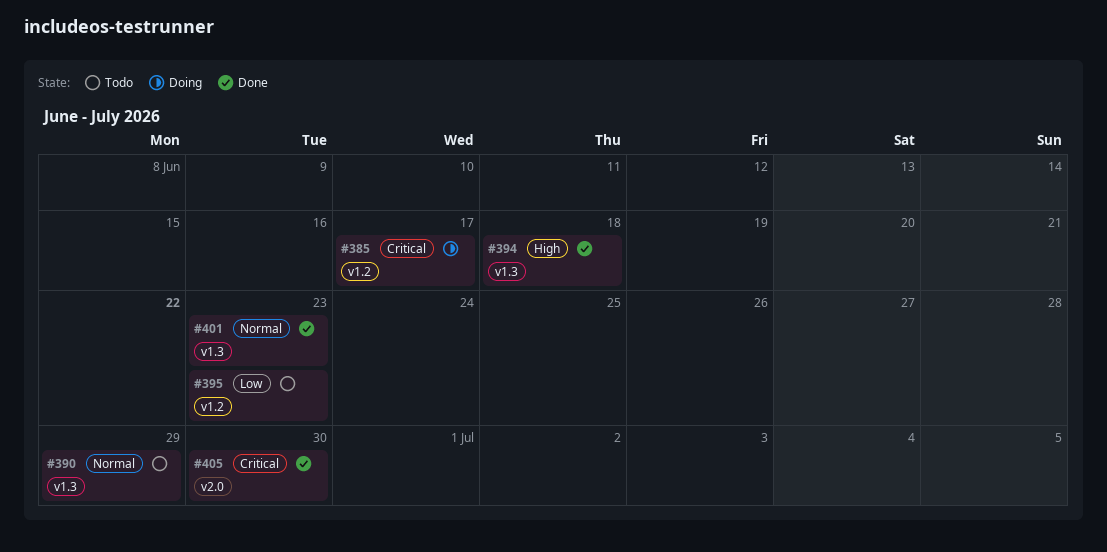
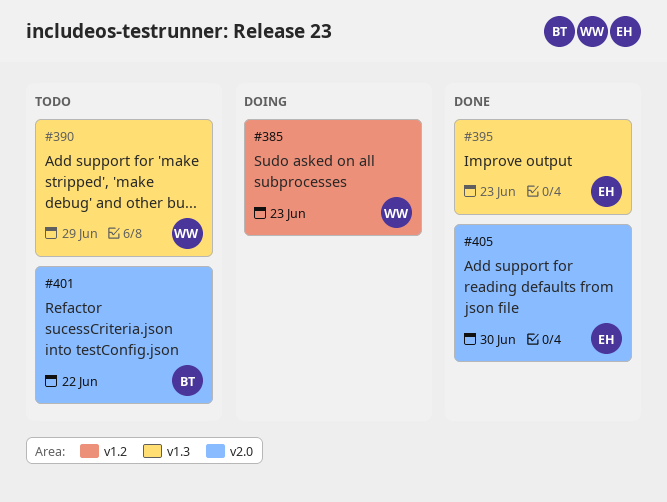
#385, due: Jun 17 -> Jun 23
#394: present -> none
#395, status: Todo -> Done
#395, label: v1.2 -> v1.3
#401, status: Done -> Todo
#401, label: v1.3 -> v2.0
#401, due: Jun 23 -> Jun 22

